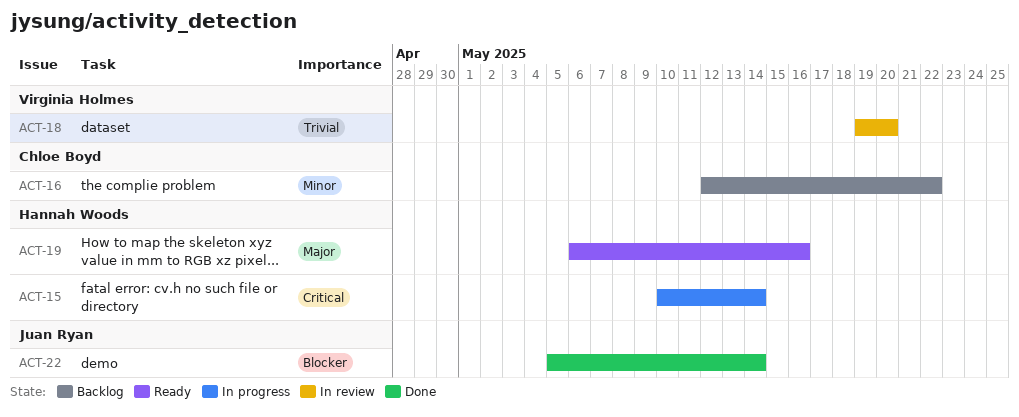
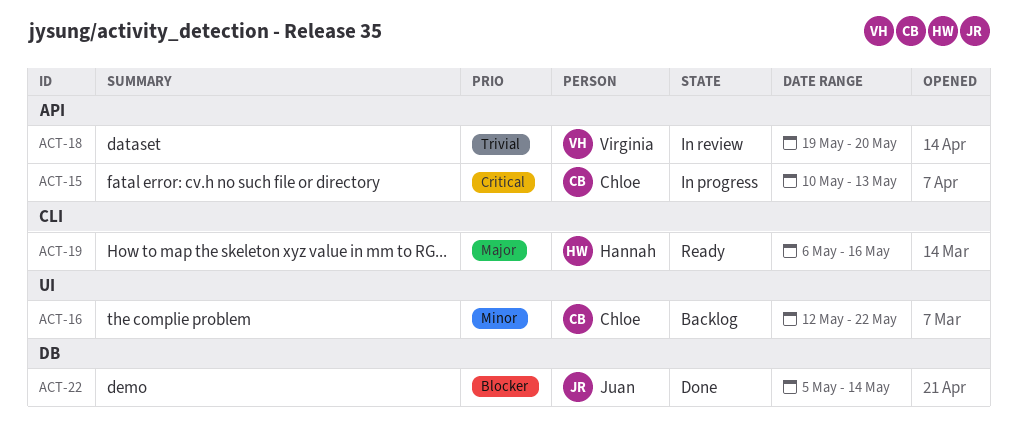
ACT-15, owner: Hannah Woods -> Chloe Boyd
ACT-15, due: May 14 -> May 13

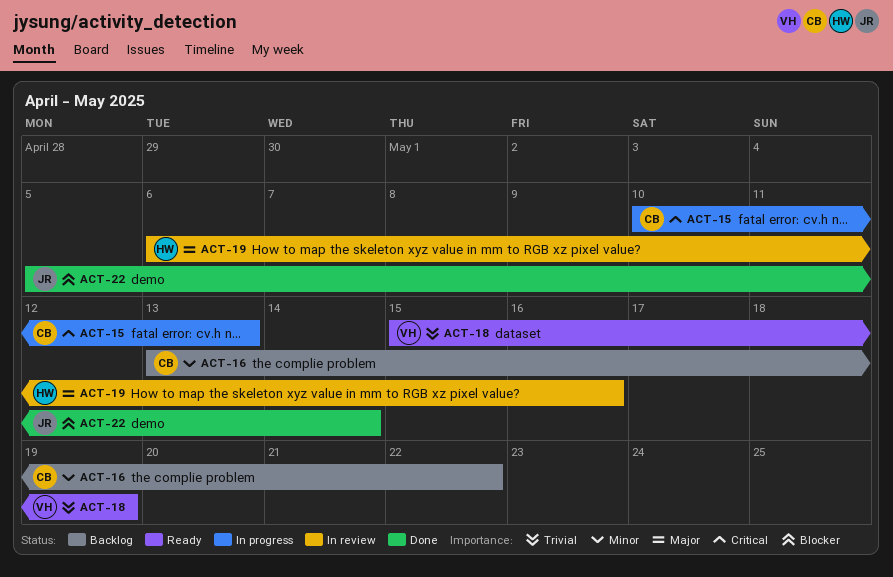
ACT-16, start: May 12 -> May 13
ACT-18, status: In review -> Ready
ACT-18, start: May 19 -> May 15
ACT-18, due: May 20 -> May 19
ACT-19, status: Ready -> In review

